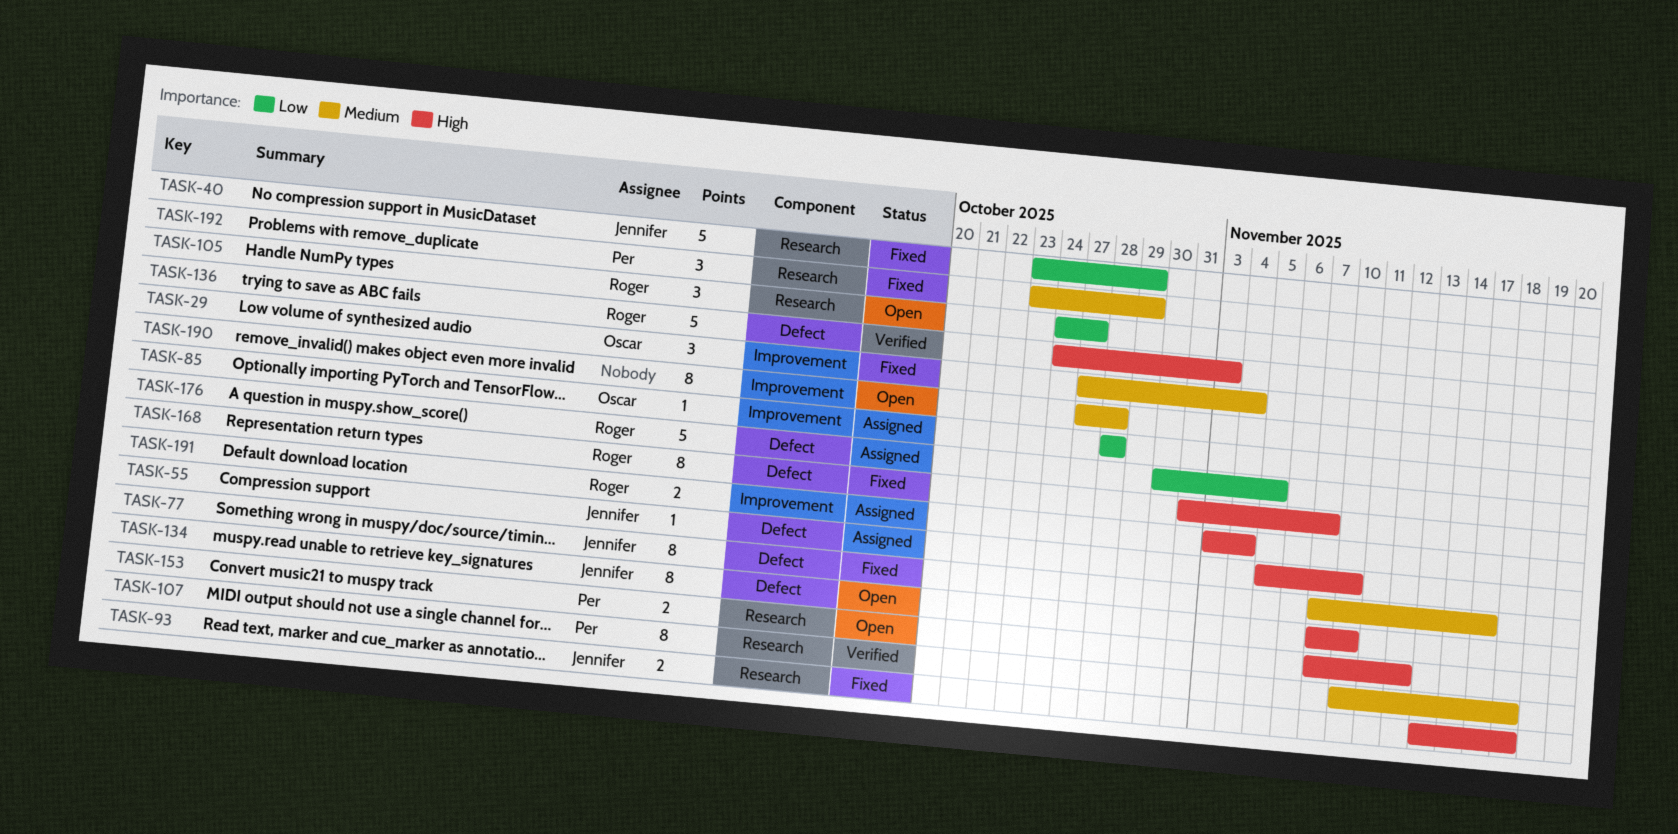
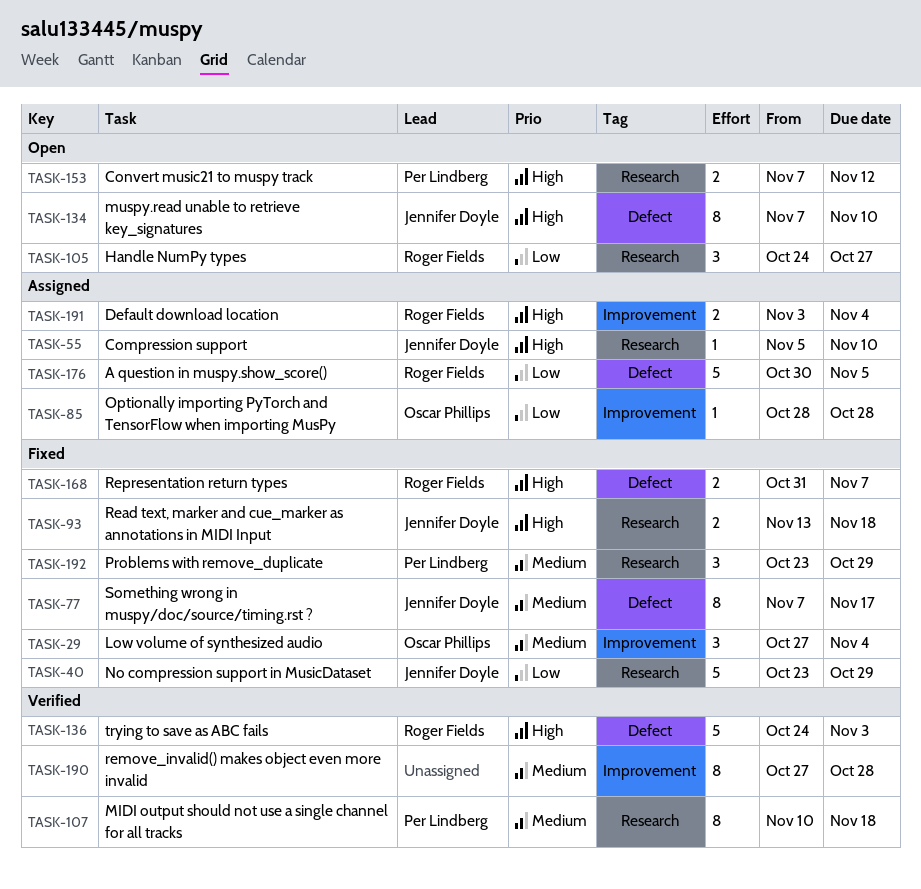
TASK-55, label: Defect -> Research
TASK-168, estimate: 8 -> 2
TASK-190, status: Open -> Verified

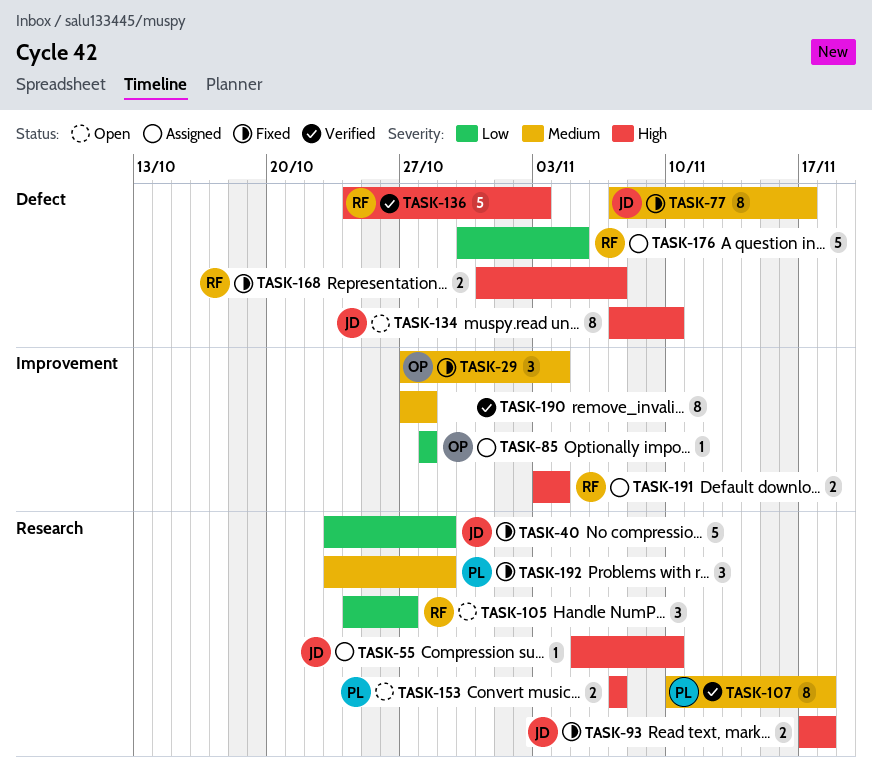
TASK-93, start: Nov 13 -> Nov 17
TASK-153, due: Nov 12 -> Nov 7

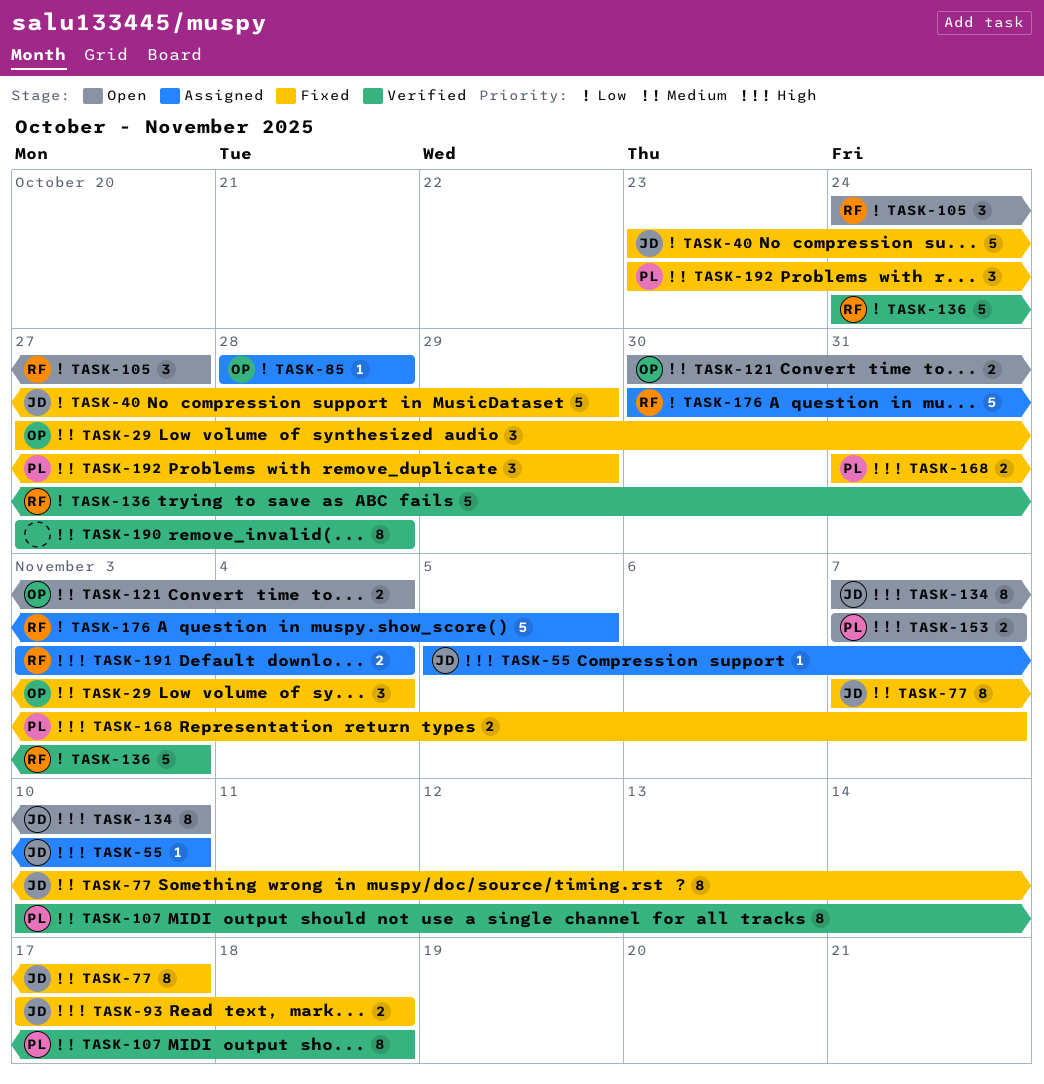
TASK-121: none -> present
TASK-136, priority: High -> Low
TASK-168, owner: RF -> PL

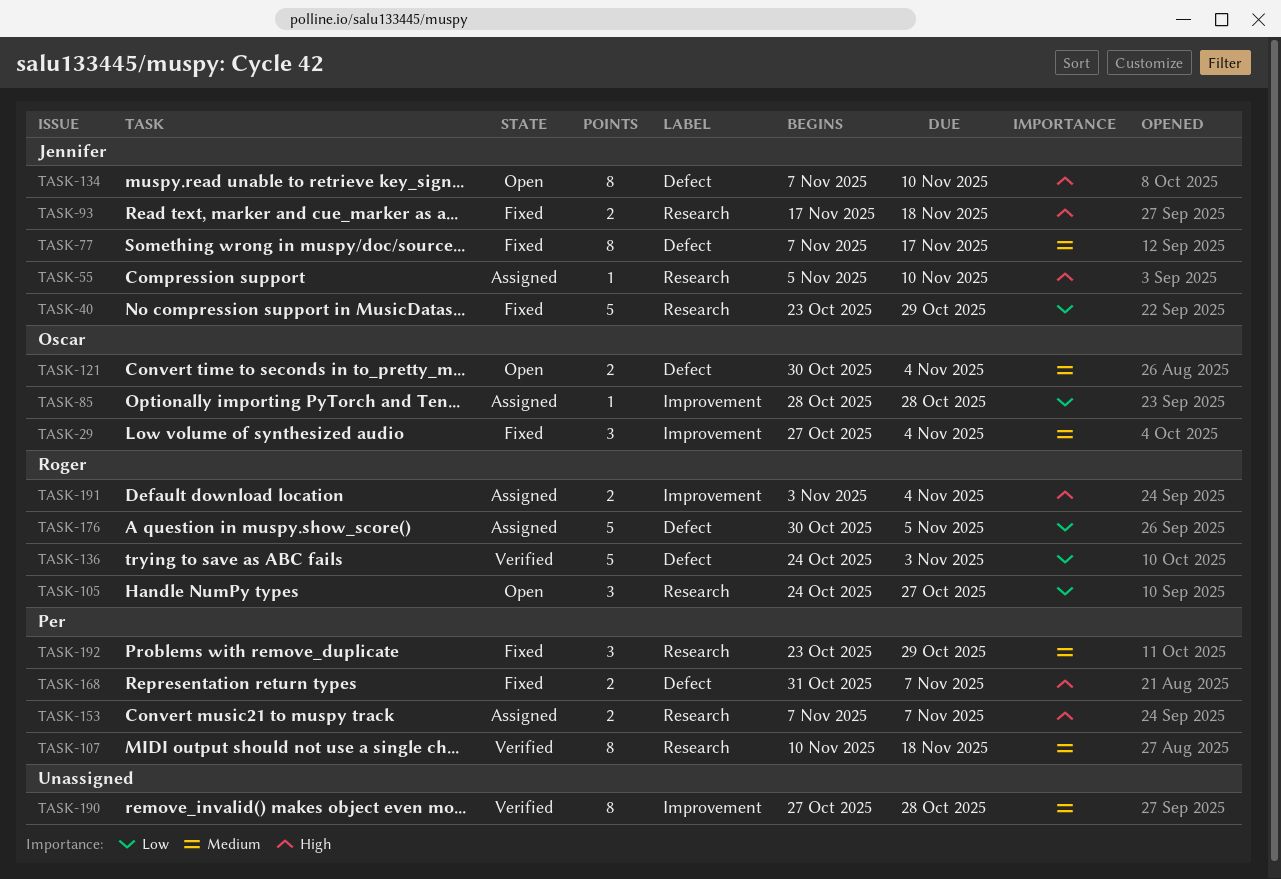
TASK-153, status: Open -> Assigned

